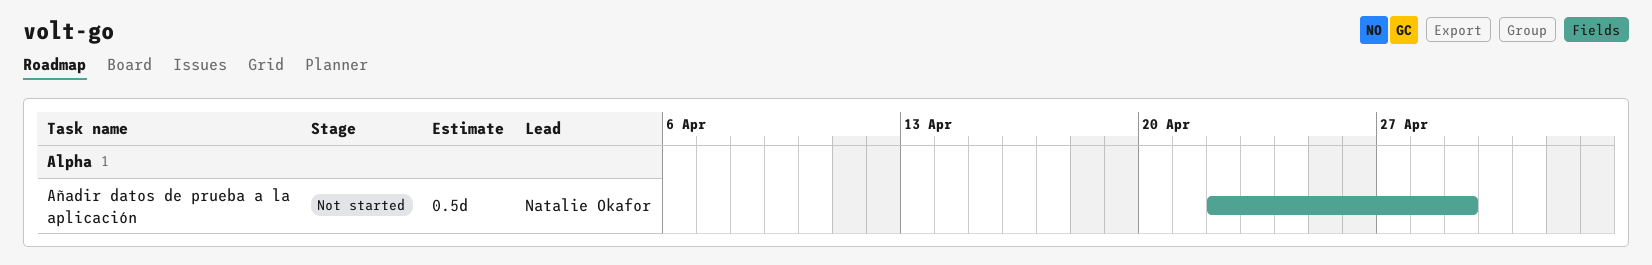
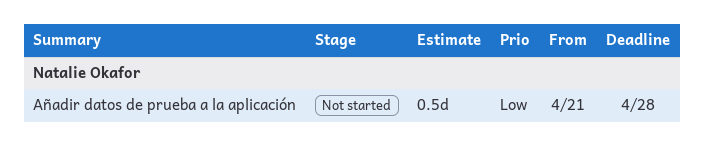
Añadir datos de prueba a la aplicación, start: Apr 22 -> Apr 21
Añadir datos de prueba a la aplicación, due: Apr 29 -> Apr 28

